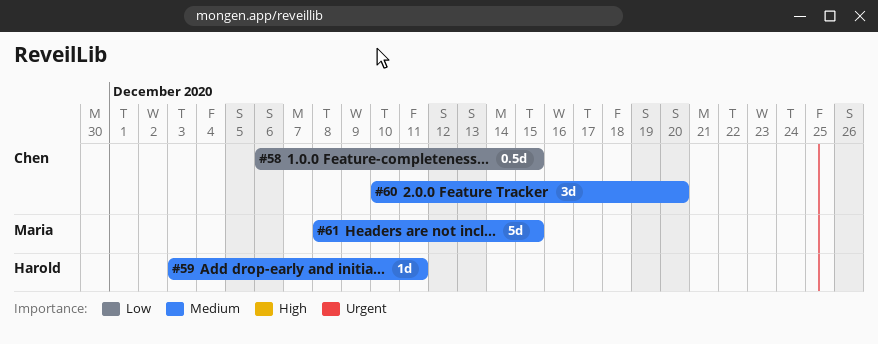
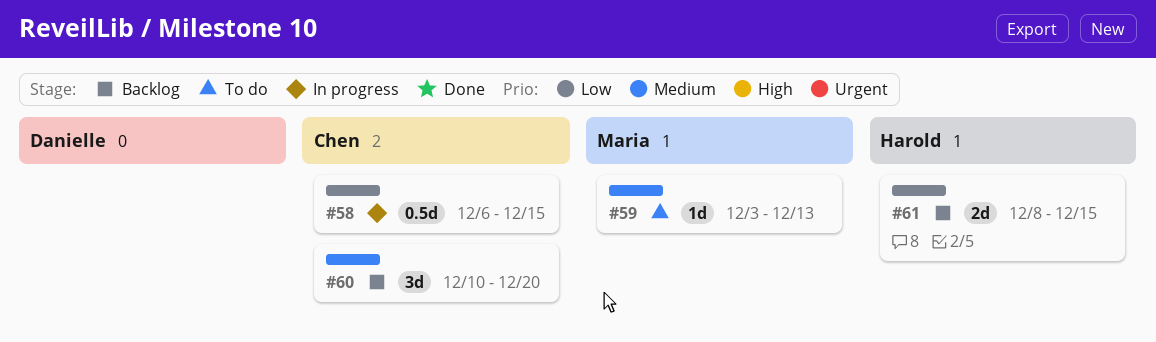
#59, owner: Harold -> Maria
#59, due: Dec 11 -> Dec 13
#61, owner: Maria -> Harold
#61, priority: Medium -> Low
#61, estimate: 5d -> 2d

